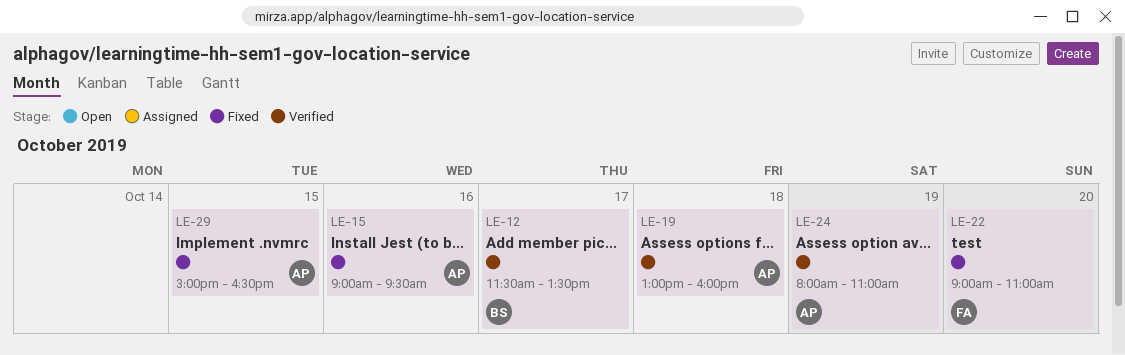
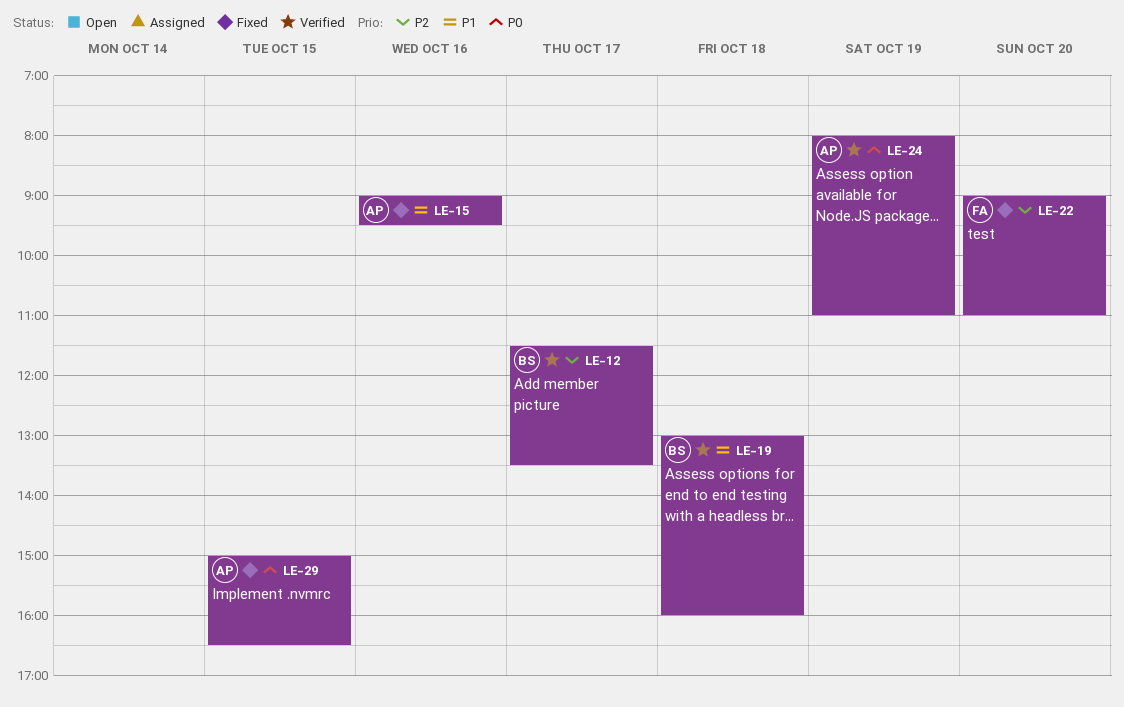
LE-19, owner: AP -> BS

